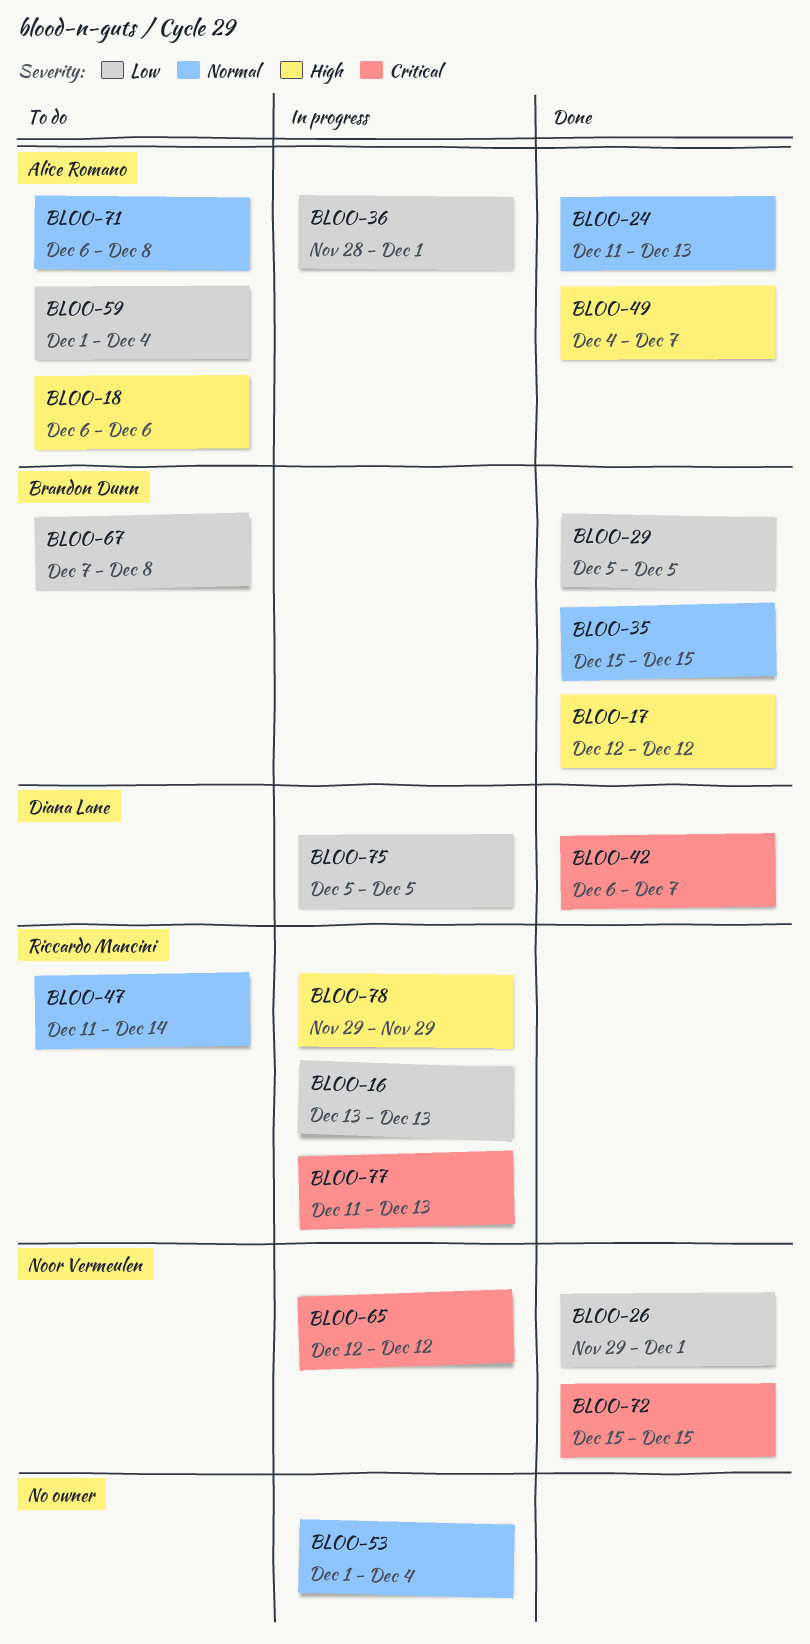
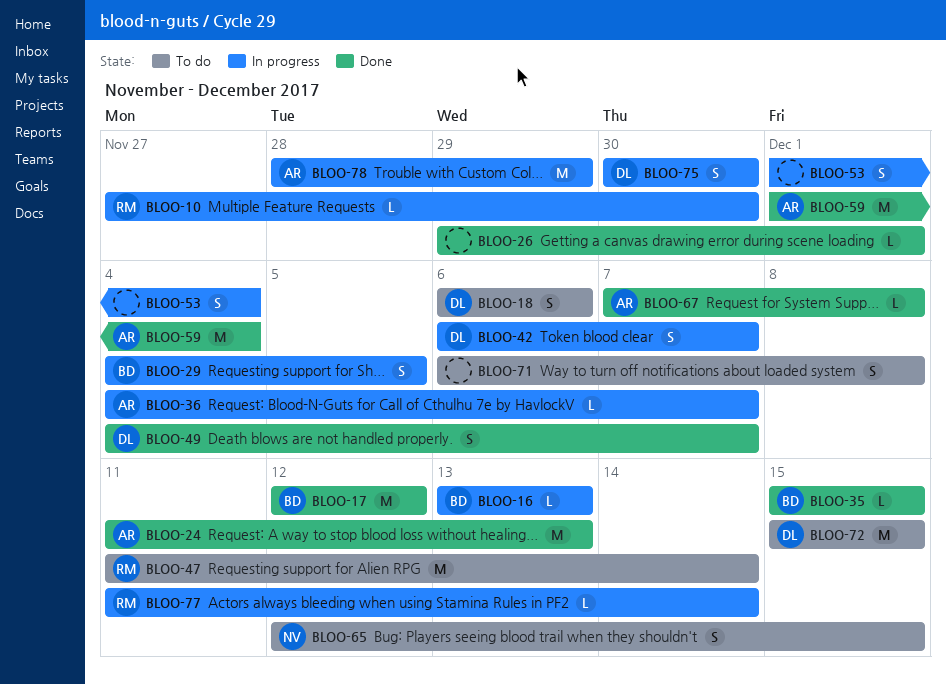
BLOO-10: none -> present
BLOO-16, owner: Riccardo Mancini -> Brandon Dunn
BLOO-18, owner: Alice Romano -> Diana Lane
BLOO-26, owner: Noor Vermeulen -> none
BLOO-29, status: Done -> In progress
BLOO-29, start: Dec 5 -> Dec 4
BLOO-36, start: Nov 28 -> Dec 4
BLOO-36, due: Dec 1 -> Dec 7
BLOO-42, status: Done -> In progress
BLOO-49, owner: Alice Romano -> Diana Lane
BLOO-59, status: To do -> Done
BLOO-65, status: In progress -> To do
BLOO-65, due: Dec 12 -> Dec 15
BLOO-67, status: To do -> Done
BLOO-67, owner: Brandon Dunn -> Alice Romano
BLOO-71, owner: Alice Romano -> none
BLOO-72, status: Done -> To do
BLOO-72, owner: Noor Vermeulen -> Diana Lane
BLOO-75, start: Dec 5 -> Nov 30
BLOO-75, due: Dec 5 -> Nov 30
BLOO-77, due: Dec 13 -> Dec 14
BLOO-78, owner: Riccardo Mancini -> Alice Romano
BLOO-78, start: Nov 29 -> Nov 28

